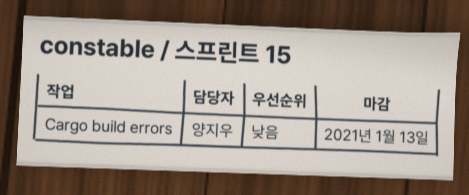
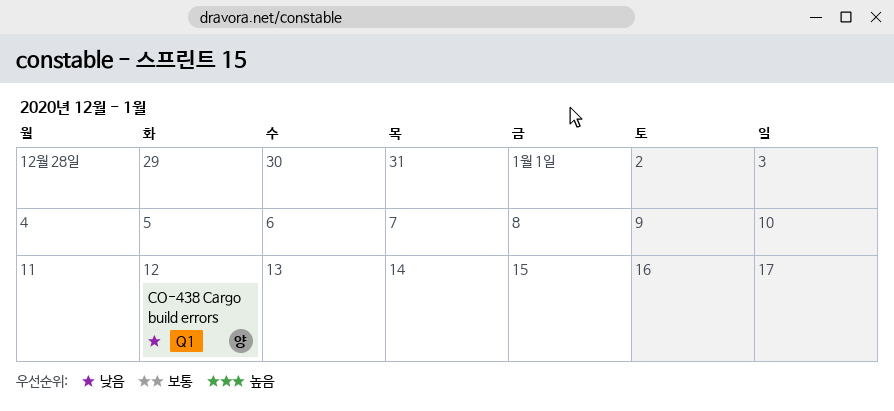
Cargo build errors, due: Jan 13 -> Jan 12

